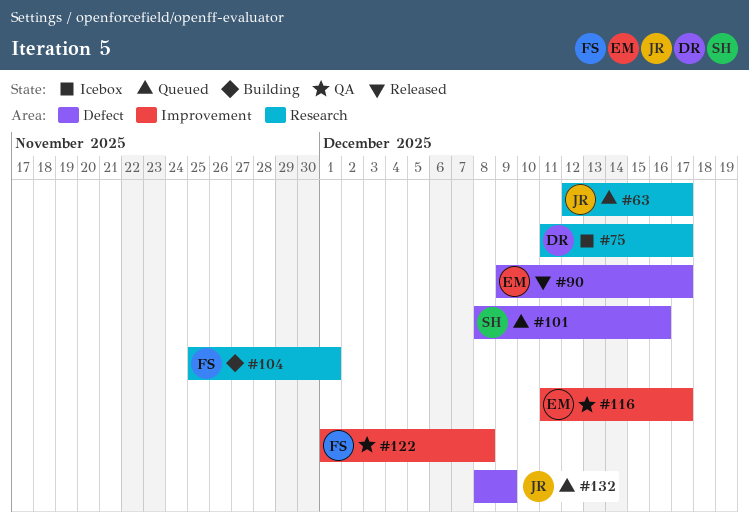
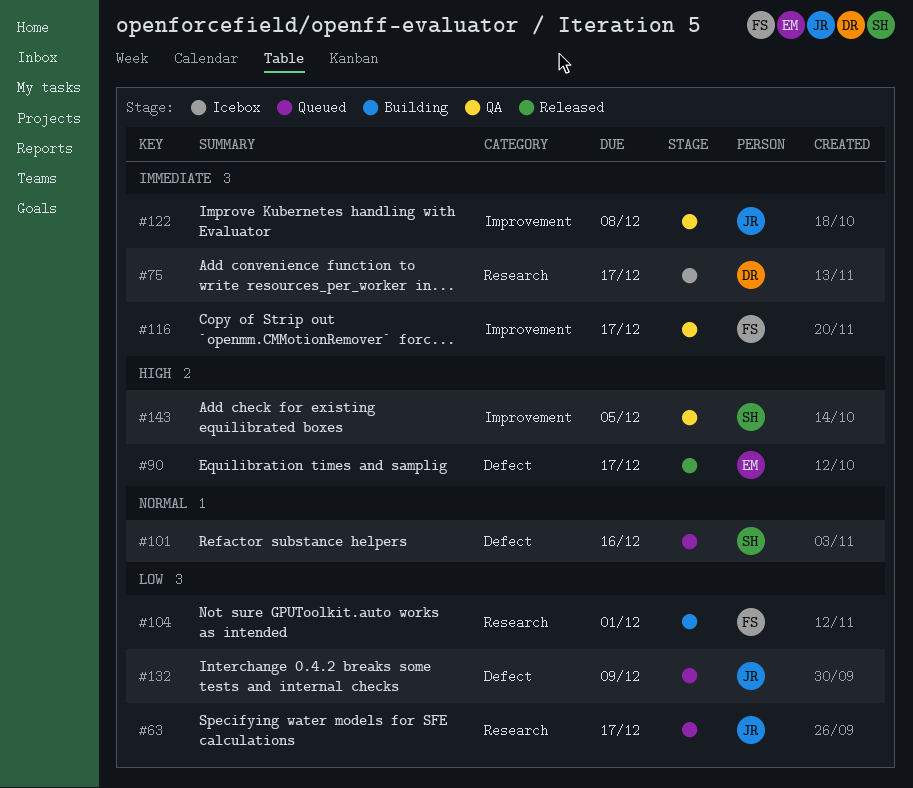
#116, owner: EM -> FS
#122, owner: FS -> JR
#143: none -> present

